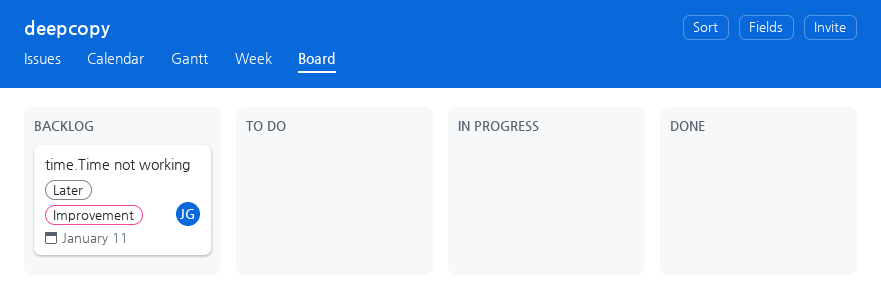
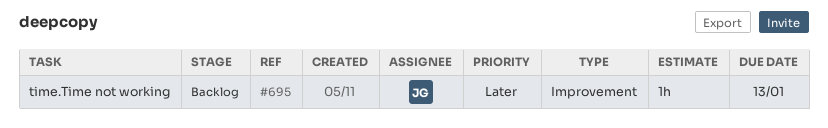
time.Time not working, due: Jan 11 -> Jan 13

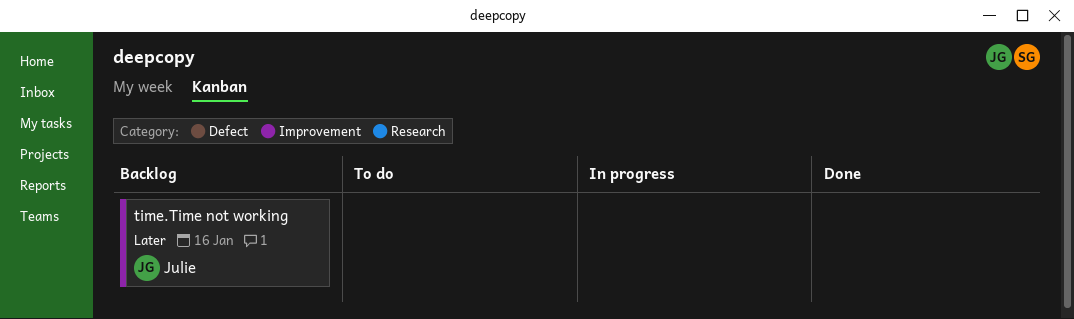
time.Time not working, due: Jan 13 -> Jan 16

